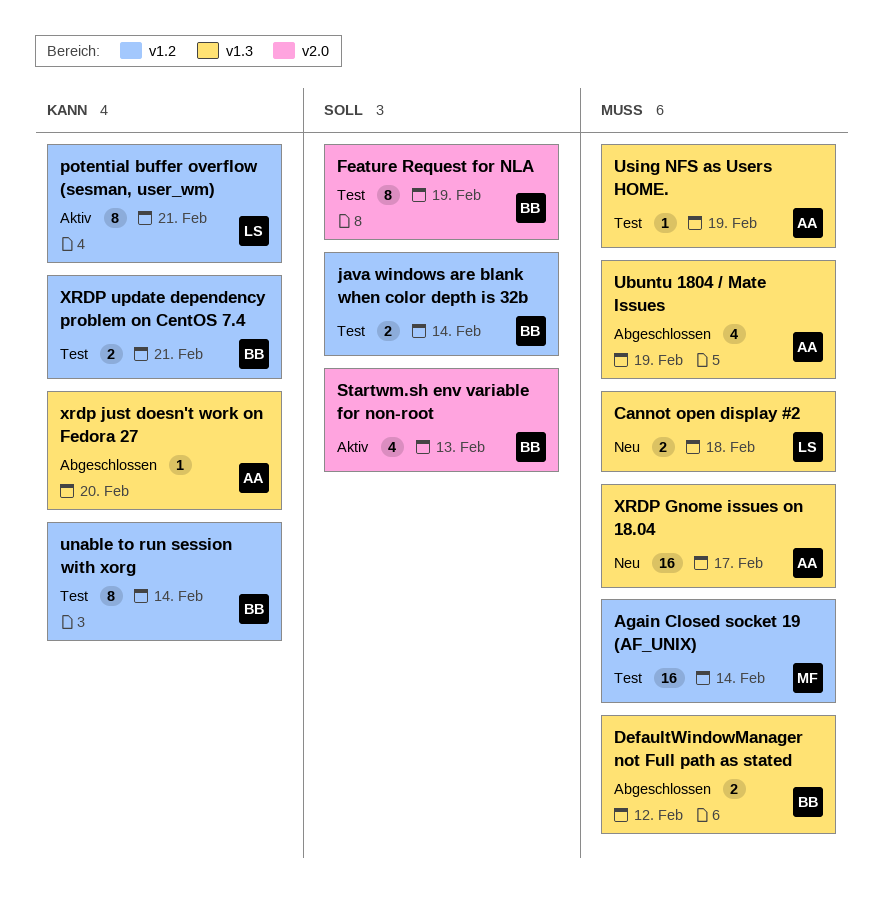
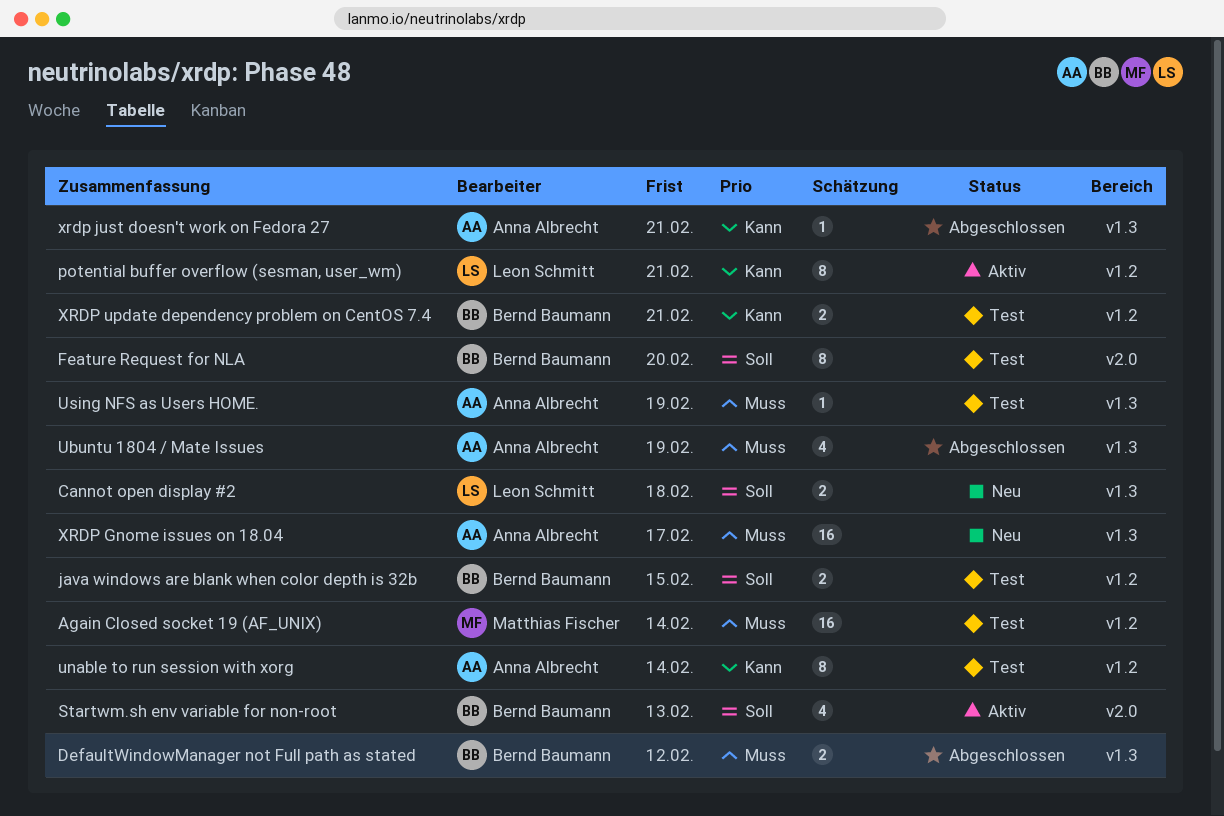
Cannot open display #2, priority: Muss -> Soll
Feature Request for NLA, due: Feb 19 -> Feb 20
java windows are blank when color depth is 32b, due: Feb 14 -> Feb 15
unable to run session with xorg, owner: Bernd Baumann -> Anna Albrecht
xrdp just doesn't work on Fedora 27, due: Feb 20 -> Feb 21

